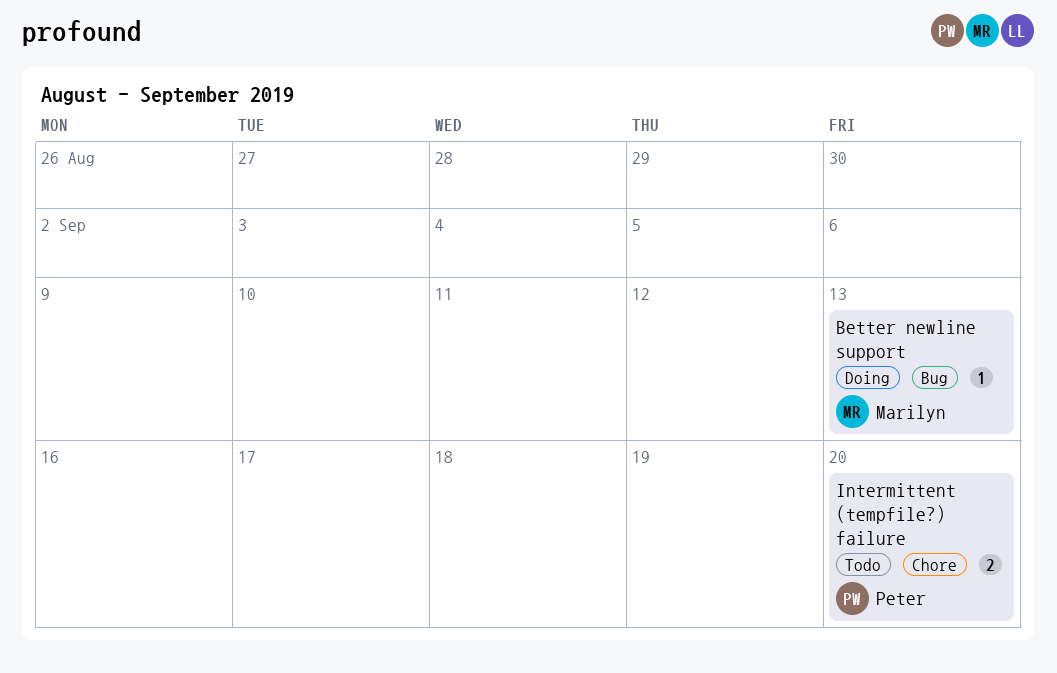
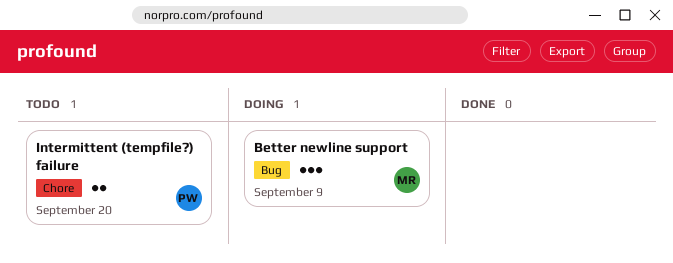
Better newline support, estimate: 1 -> 3
Better newline support, due: Sep 13 -> Sep 9

